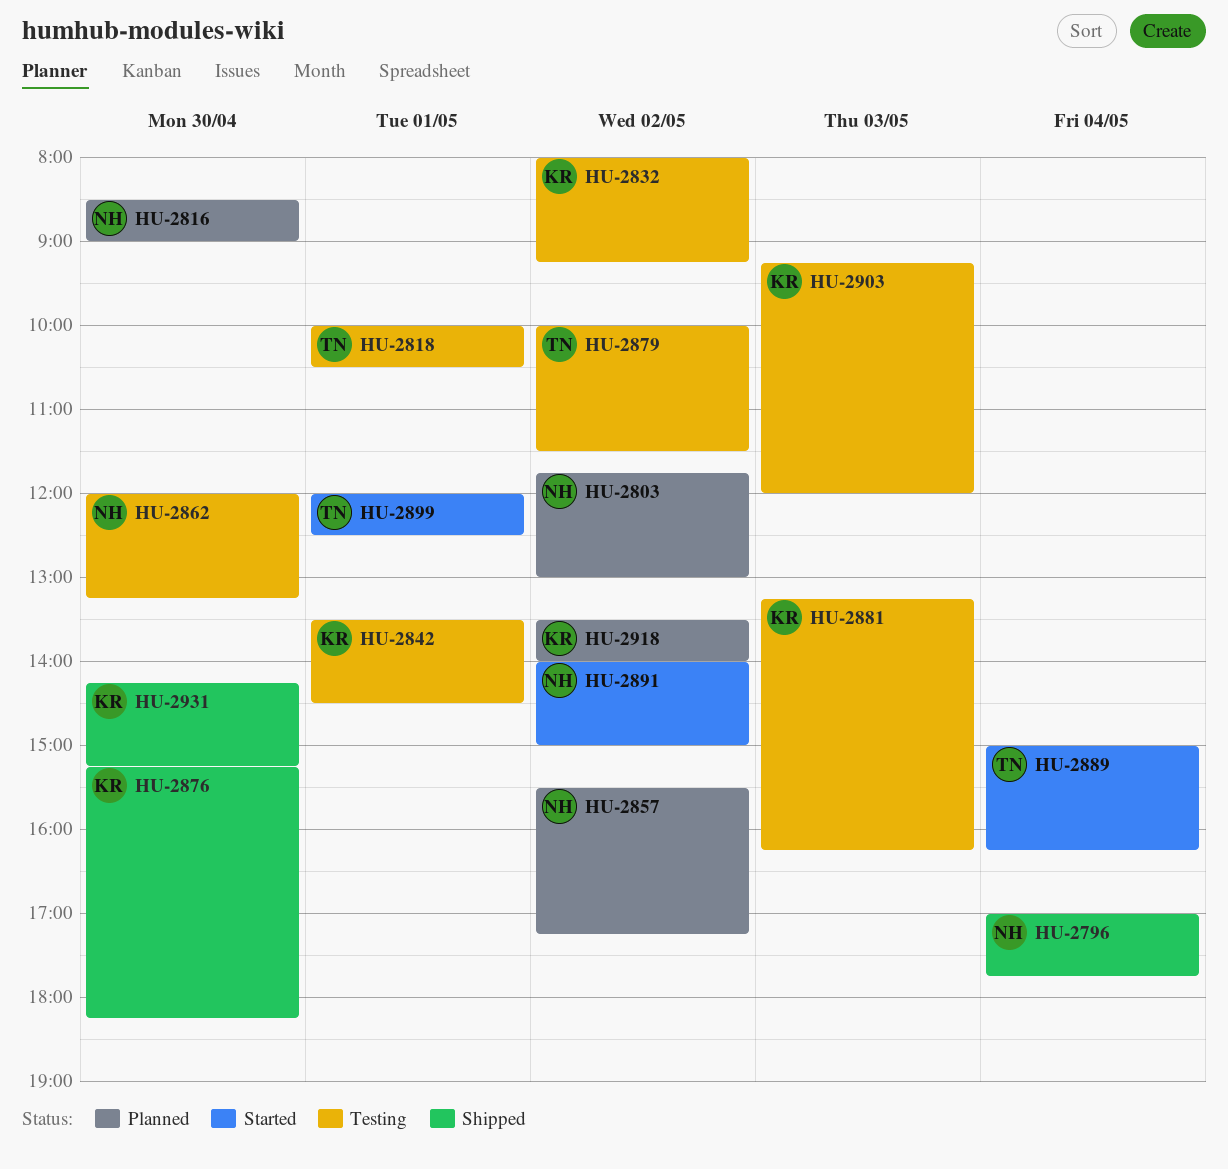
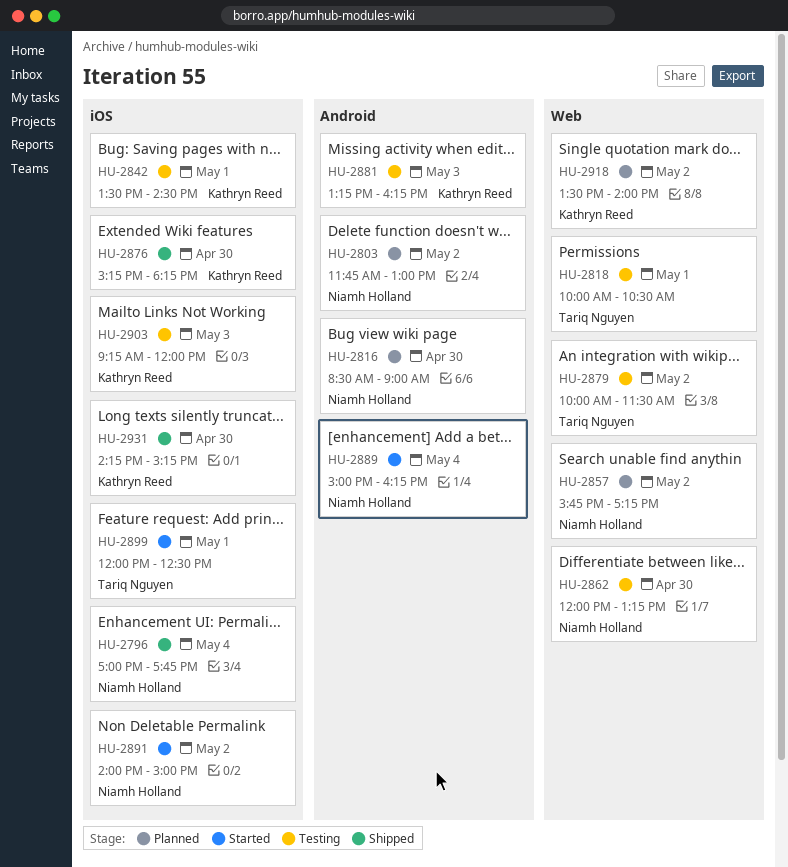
HU-2832: present -> none
HU-2857, begins: 15:30 -> 15:45
HU-2889, owner: Tariq Nguyen -> Niamh Holland

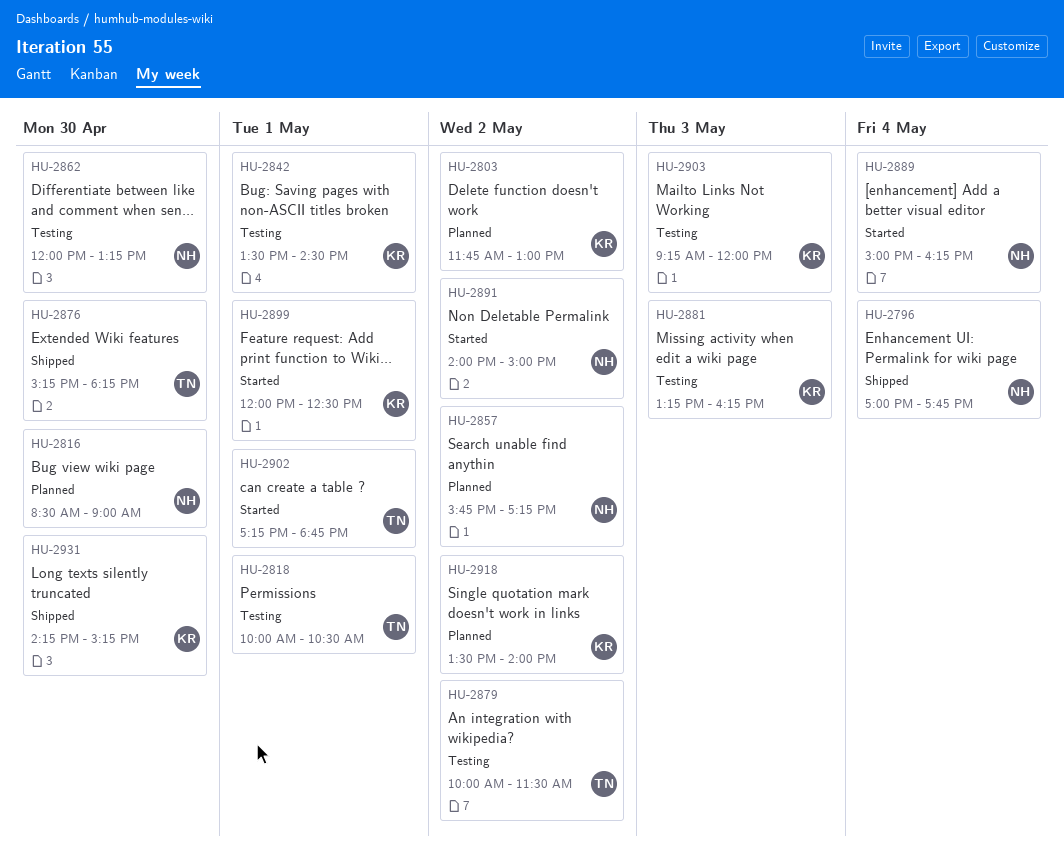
HU-2803, owner: Niamh Holland -> Kathryn Reed
HU-2876, owner: Kathryn Reed -> Tariq Nguyen
HU-2899, owner: Tariq Nguyen -> Kathryn Reed
HU-2902: none -> present

